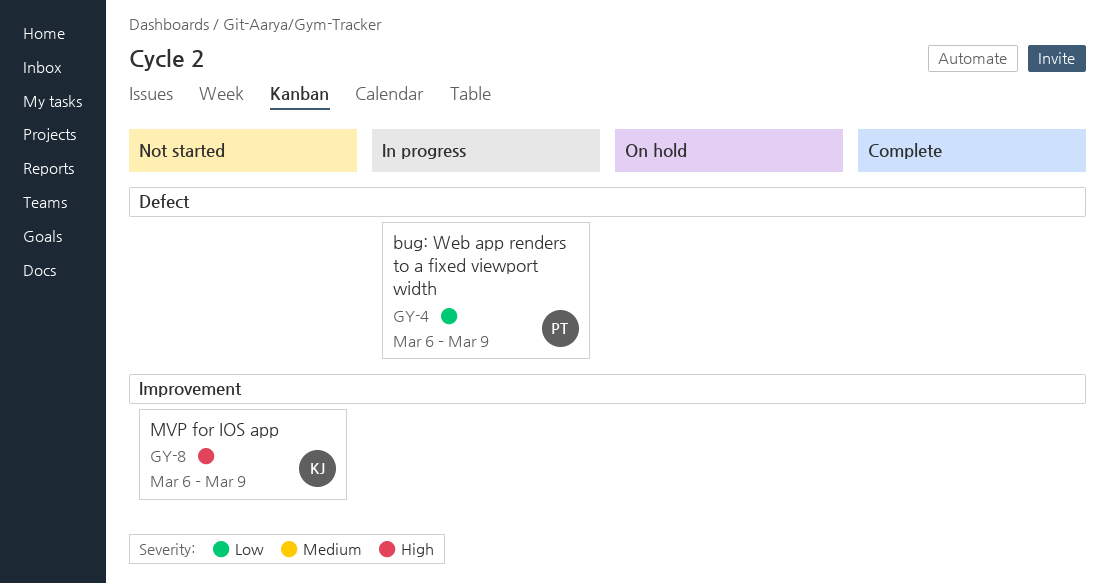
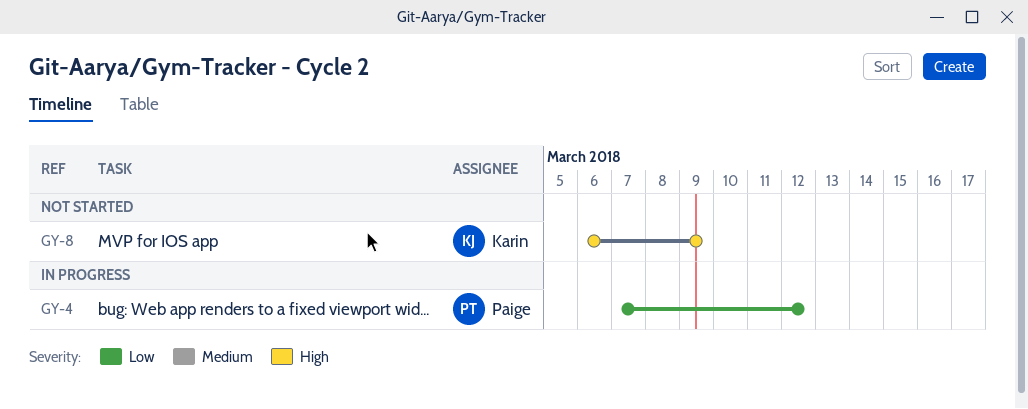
GY-4, start: Mar 6 -> Mar 7
GY-4, due: Mar 9 -> Mar 12

